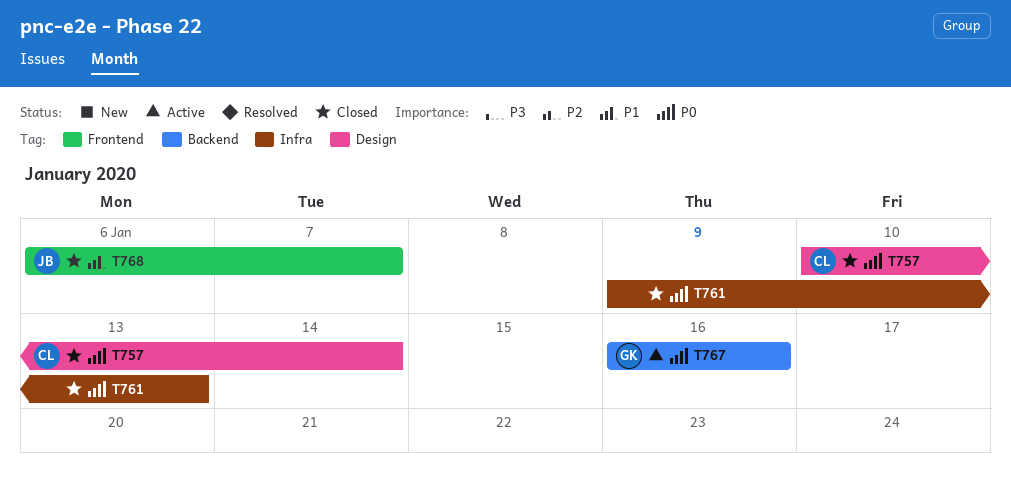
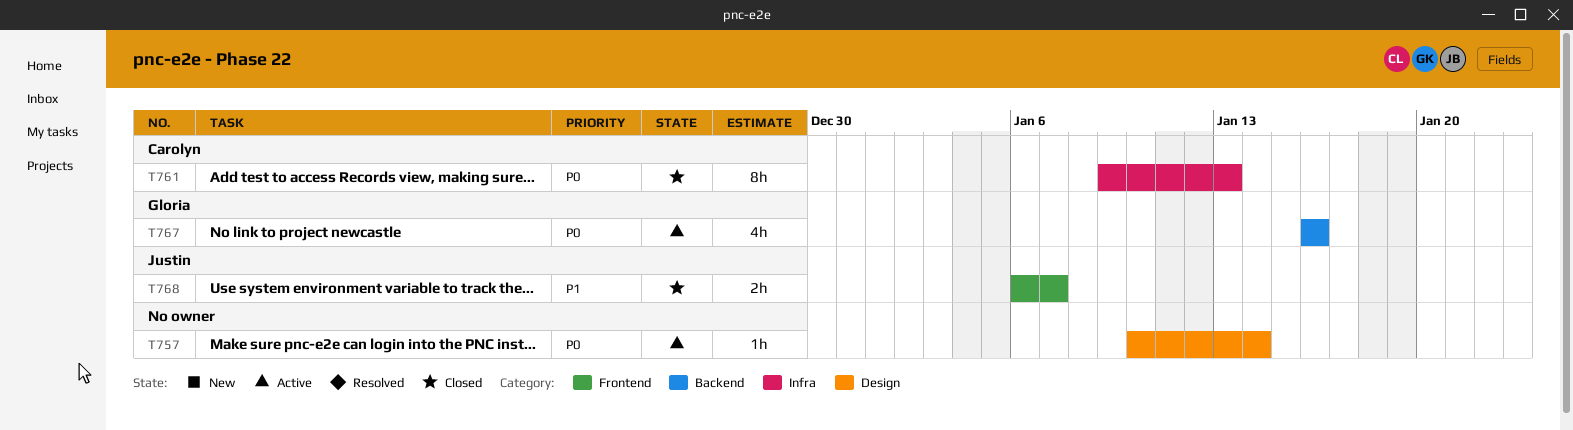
T757, status: Closed -> Active
T757, owner: Carolyn -> none
T761, owner: none -> Carolyn

